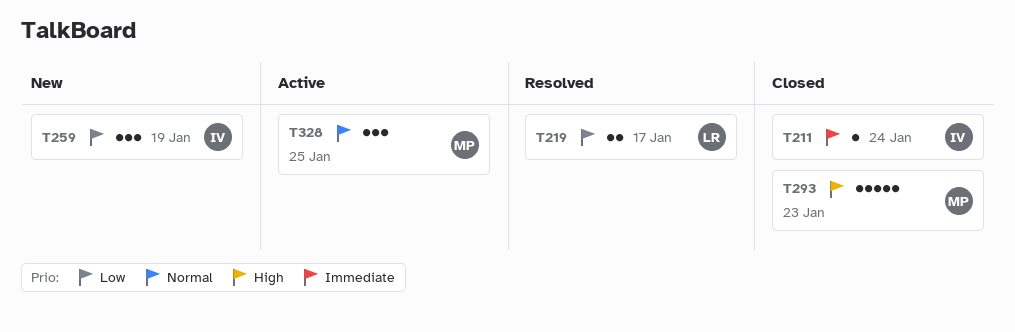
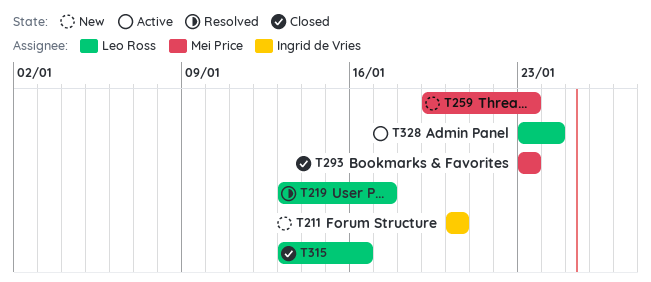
T211, status: Closed -> New
T211, due: Jan 24 -> Jan 20
T259, owner: Ingrid de Vries -> Mei Price
T259, due: Jan 19 -> Jan 23
T315: none -> present
T328, owner: Mei Price -> Leo Ross
T328, due: Jan 25 -> Jan 24

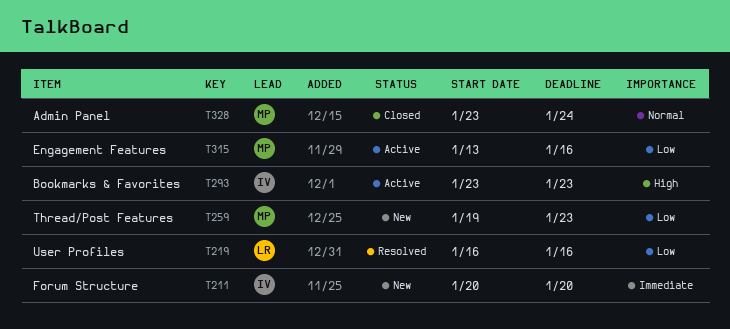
T219, start: Jan 13 -> Jan 16
T219, due: Jan 17 -> Jan 16
T293, status: Closed -> Active
T293, owner: Mei Price -> Ingrid de Vries
T315, status: Closed -> Active
T315, owner: Leo Ross -> Mei Price
T328, status: Active -> Closed
T328, owner: Leo Ross -> Mei Price

